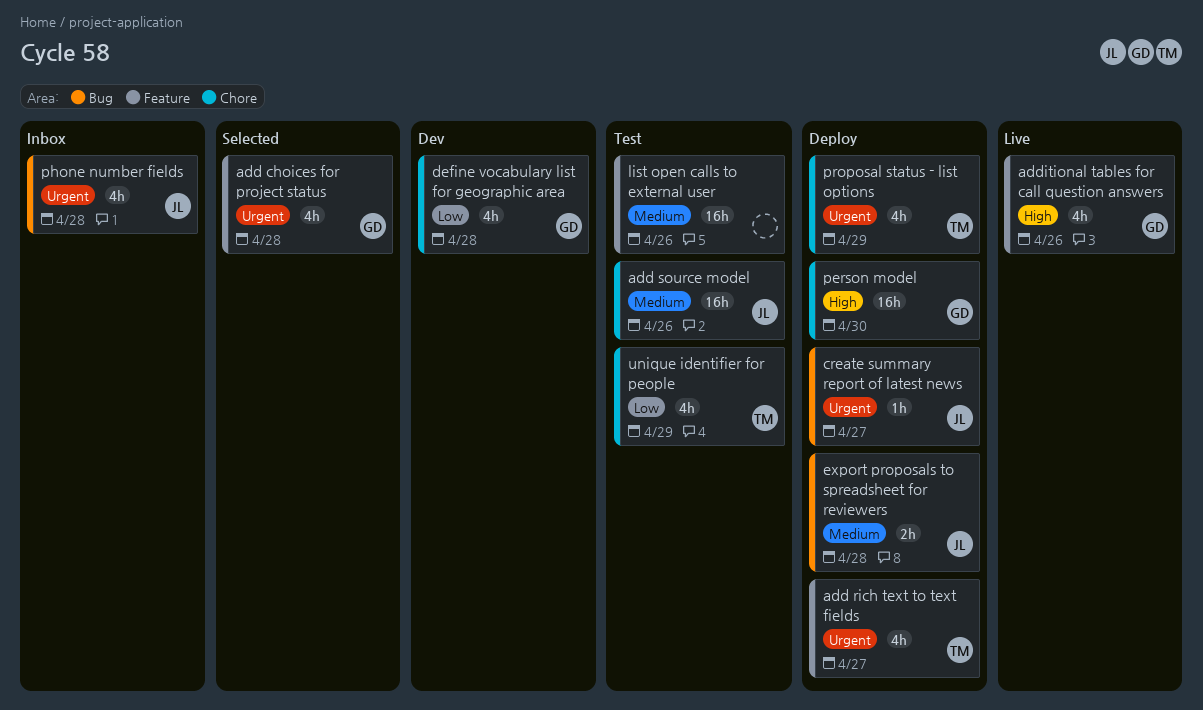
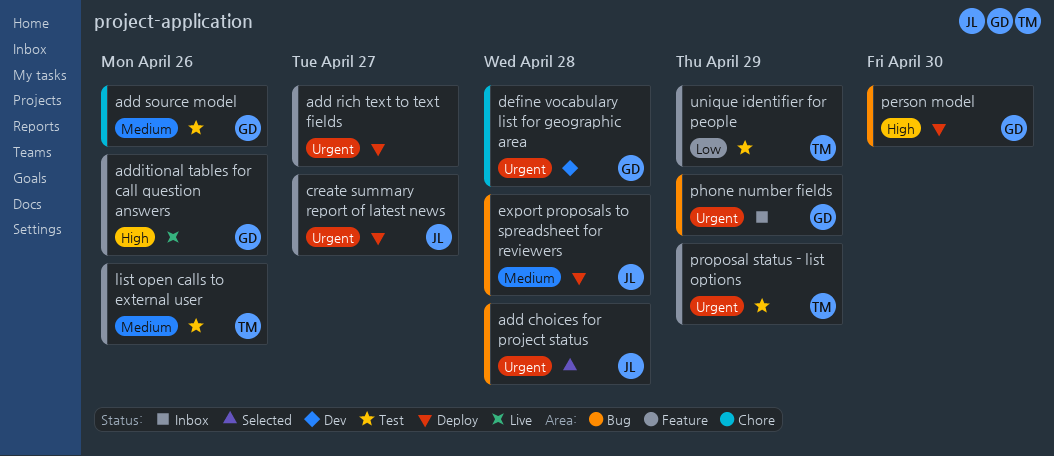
add choices for project status, owner: GD -> JL
add choices for project status, label: Feature -> Bug
add rich text to text fields, owner: TM -> none
add source model, owner: JL -> GD
create summary report of latest news, label: Bug -> Feature
define vocabulary list for geographic area, priority: Low -> Urgent
list open calls to external user, owner: none -> TM
person model, label: Chore -> Bug
phone number fields, owner: JL -> GD
phone number fields, due: Apr 28 -> Apr 29
proposal status - list options, status: Deploy -> Test
proposal status - list options, label: Chore -> Feature
unique identifier for people, label: Chore -> Feature

